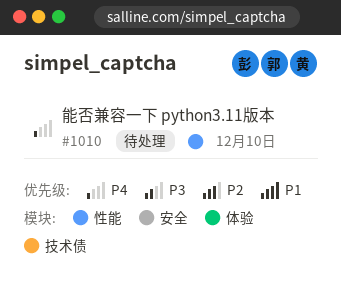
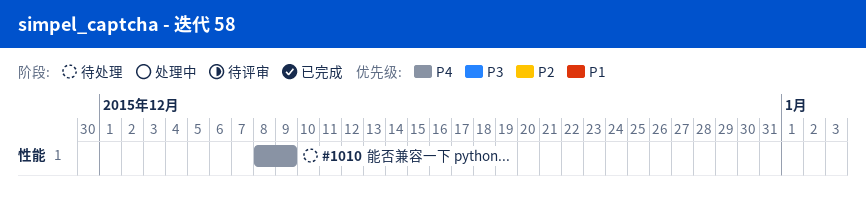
#1010, due: Dec 10 -> Dec 9

